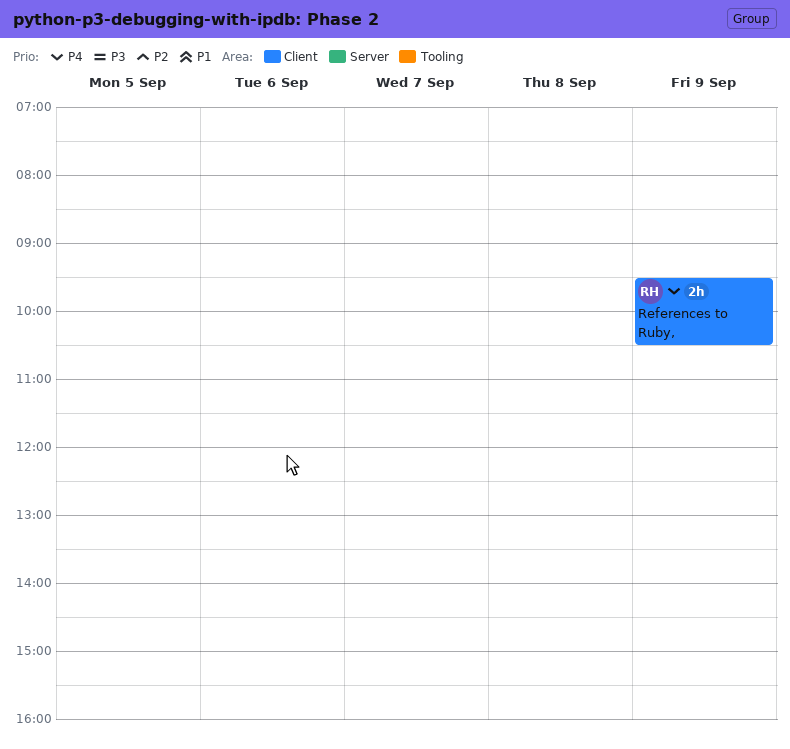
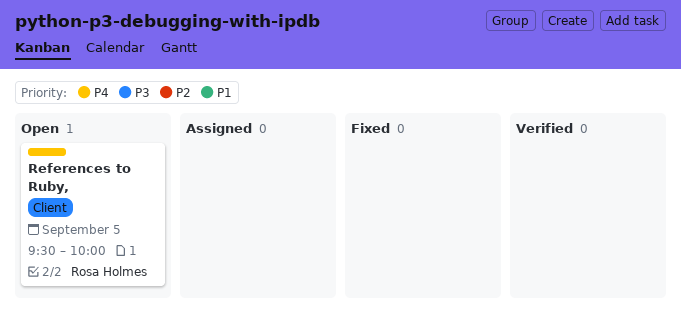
References to Ruby,, day: Sep 9 -> Sep 5
References to Ruby,, ends: 10:30 -> 10:00

